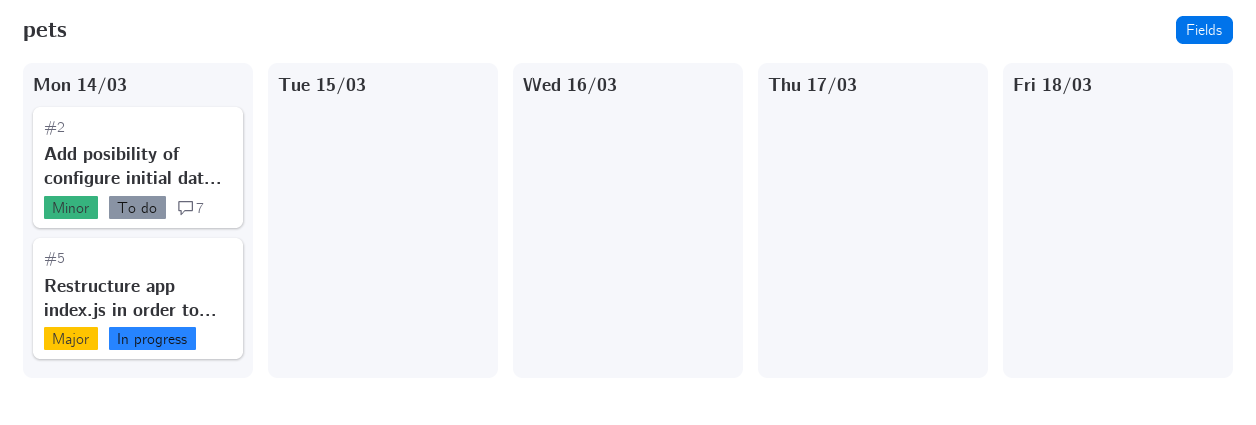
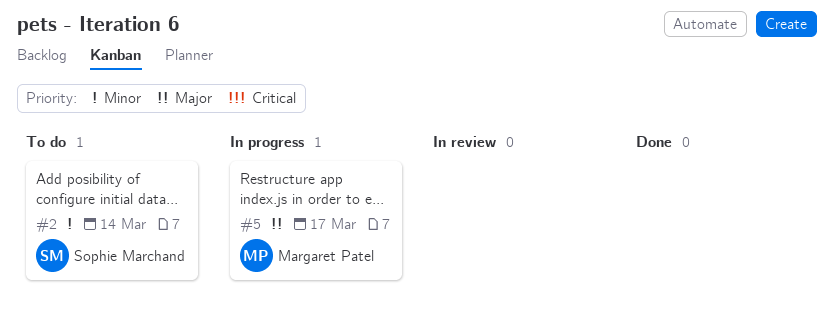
#5, due: Mar 14 -> Mar 17

